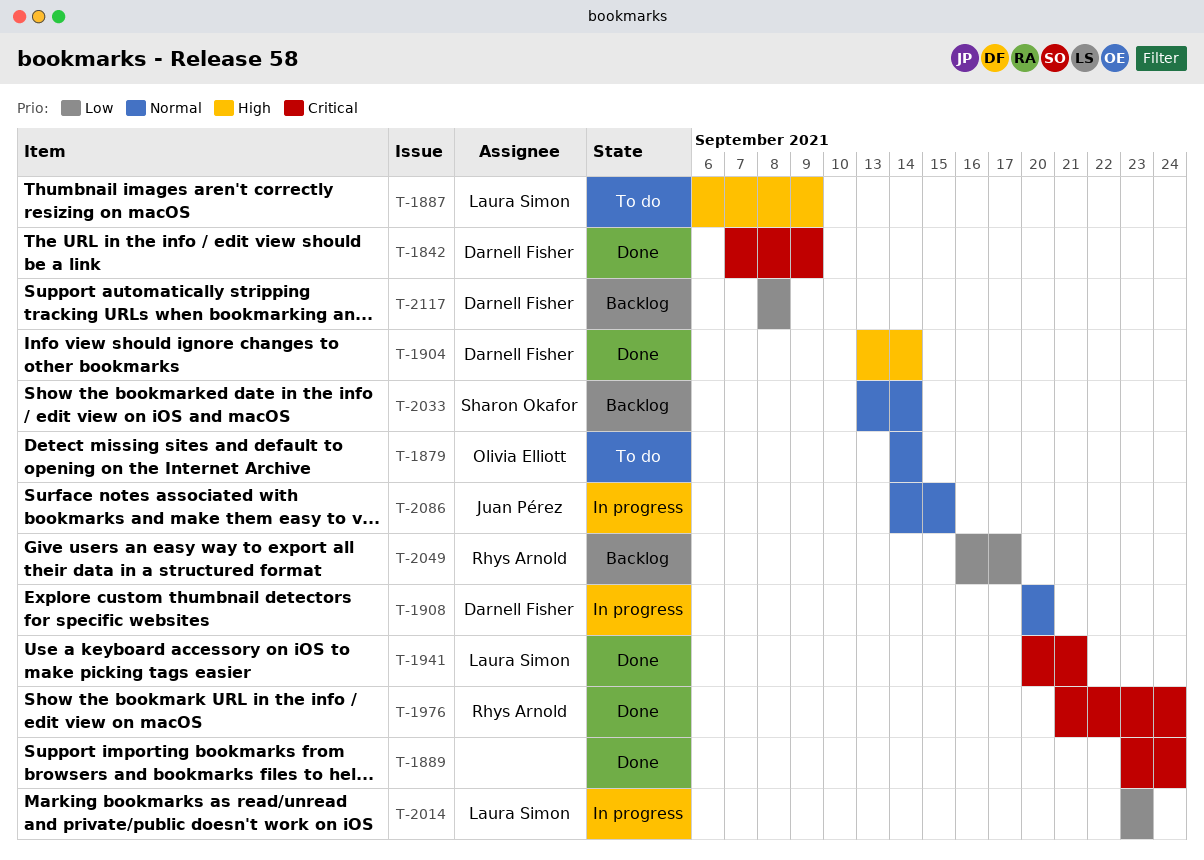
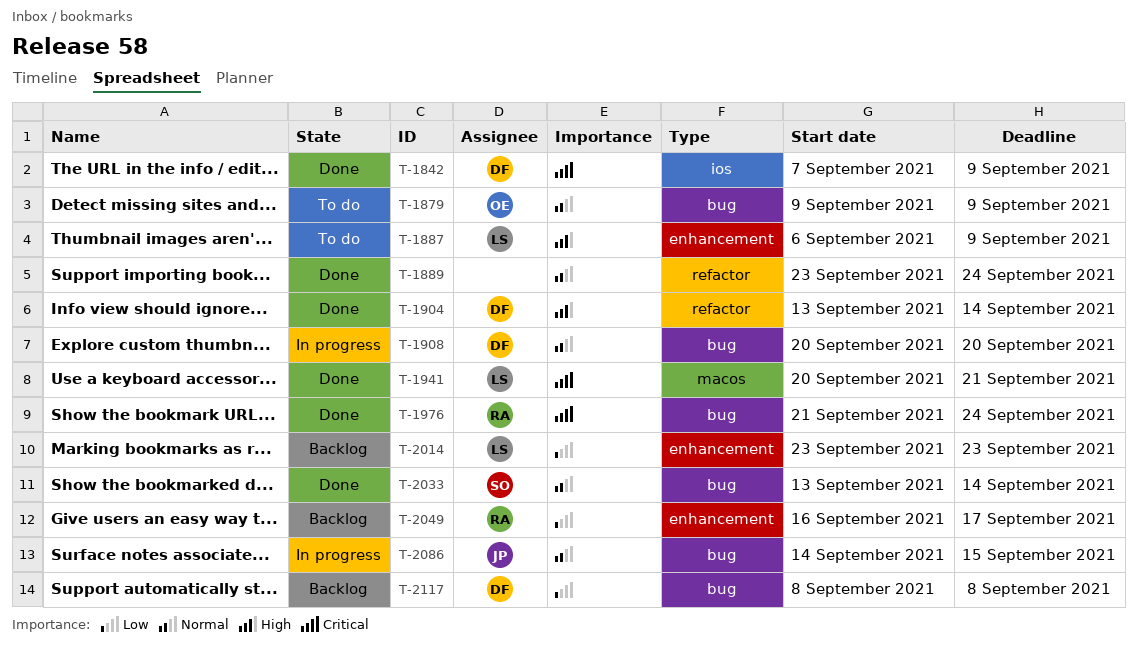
T-1879, start: Sep 14 -> Sep 9
T-1879, due: Sep 14 -> Sep 9
T-1889, priority: Critical -> Normal
T-2014, status: In progress -> Backlog
T-2033, status: Backlog -> Done

